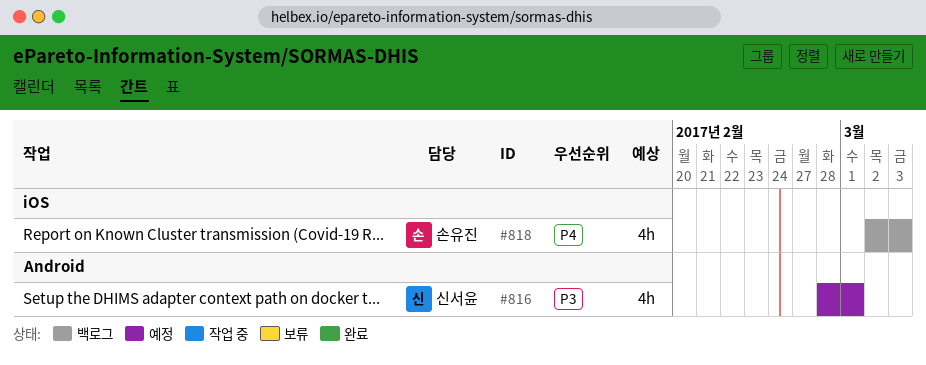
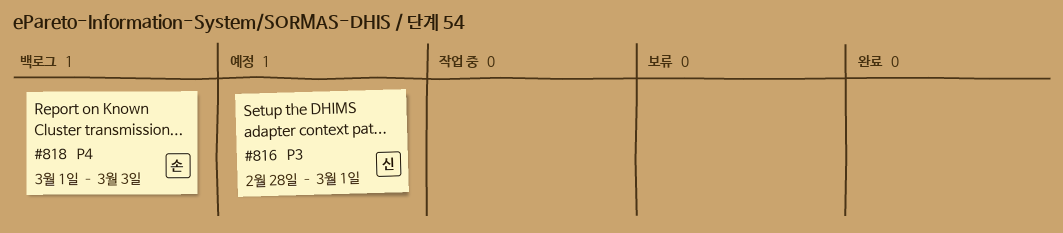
#818, start: Mar 2 -> Mar 1

